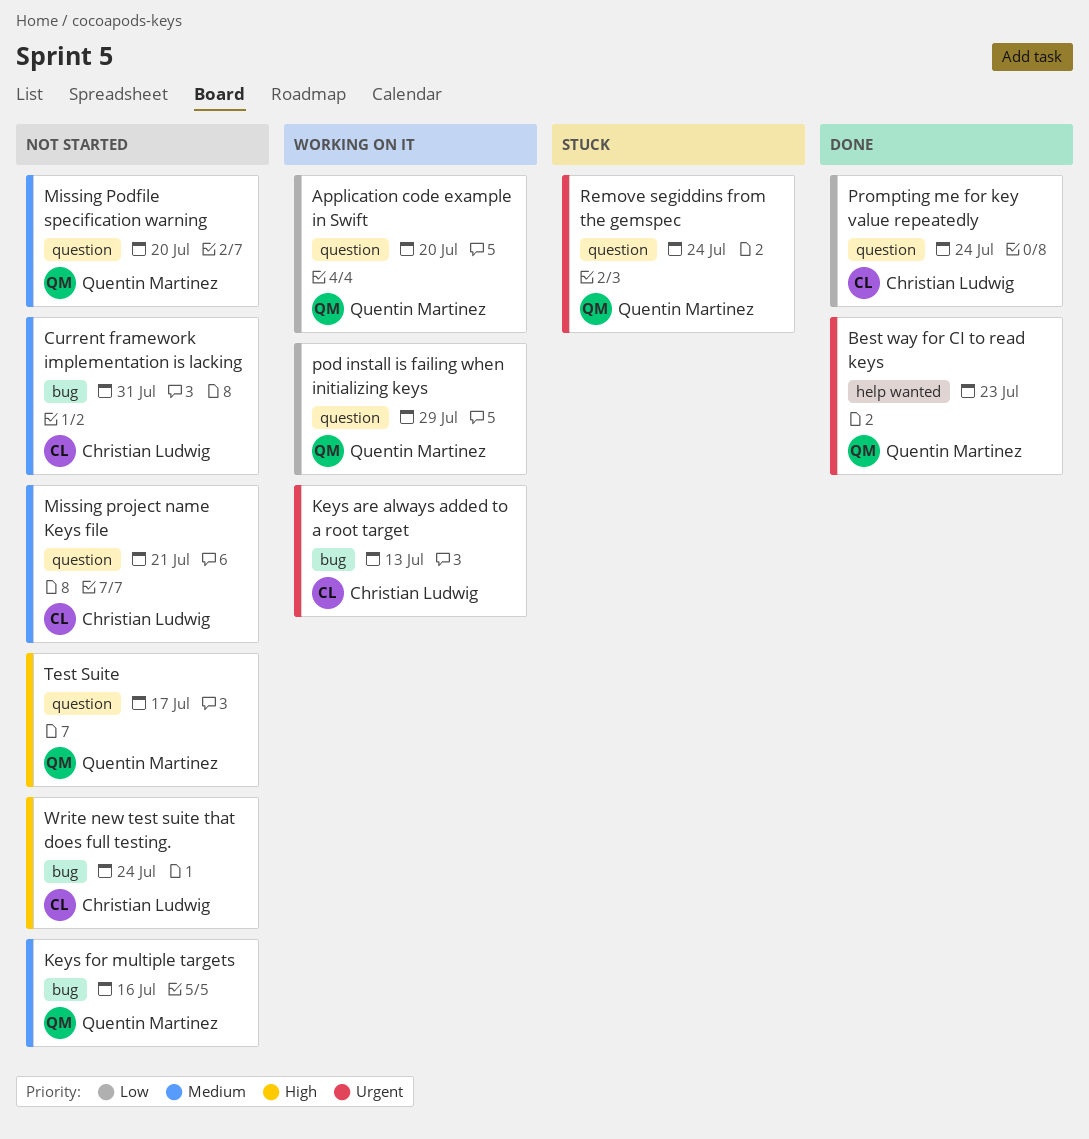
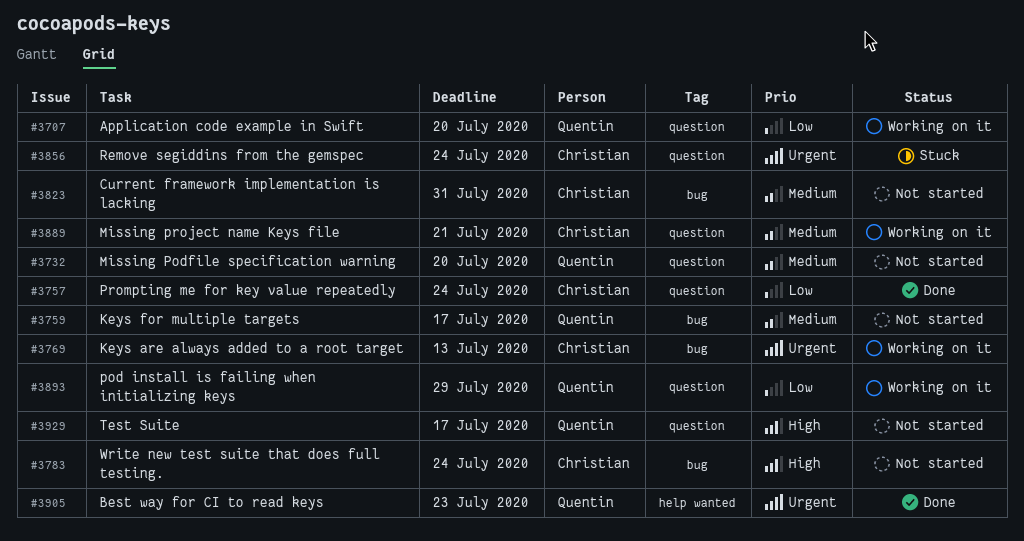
Keys for multiple targets, due: Jul 16 -> Jul 17
Missing project name Keys file, status: Not started -> Working on it
Remove segiddins from the gemspec, owner: Quentin Martinez -> Christian Ludwig

